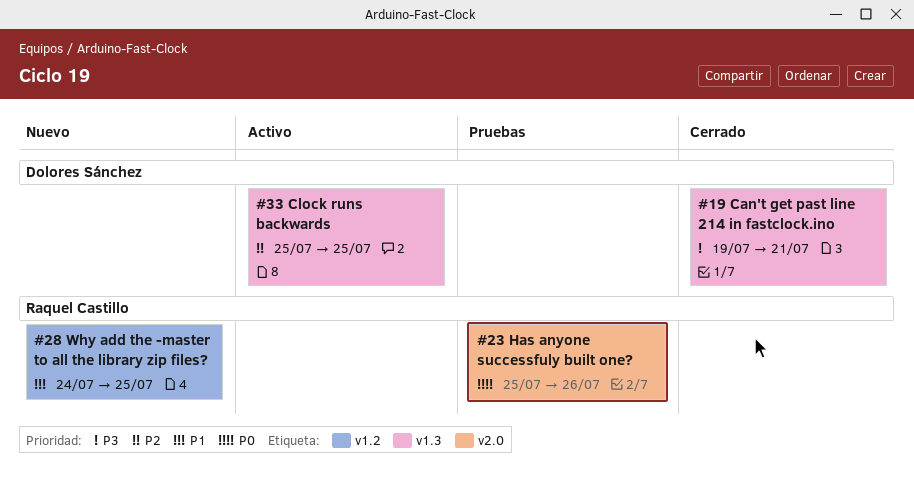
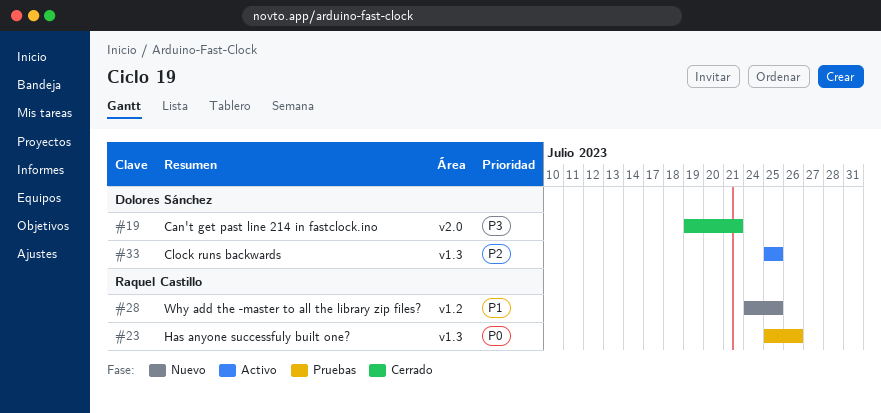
#19, label: v1.3 -> v2.0
#23, label: v2.0 -> v1.3

